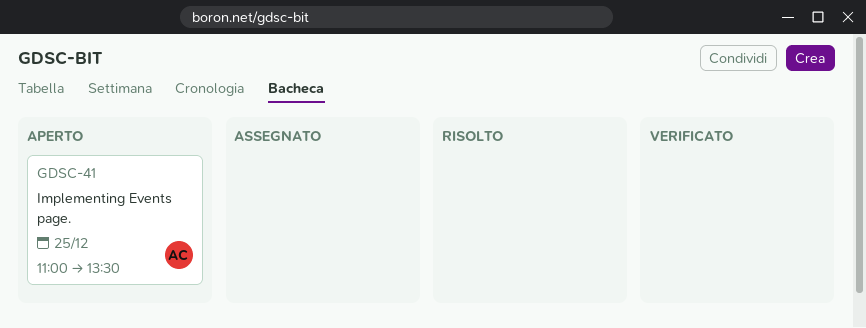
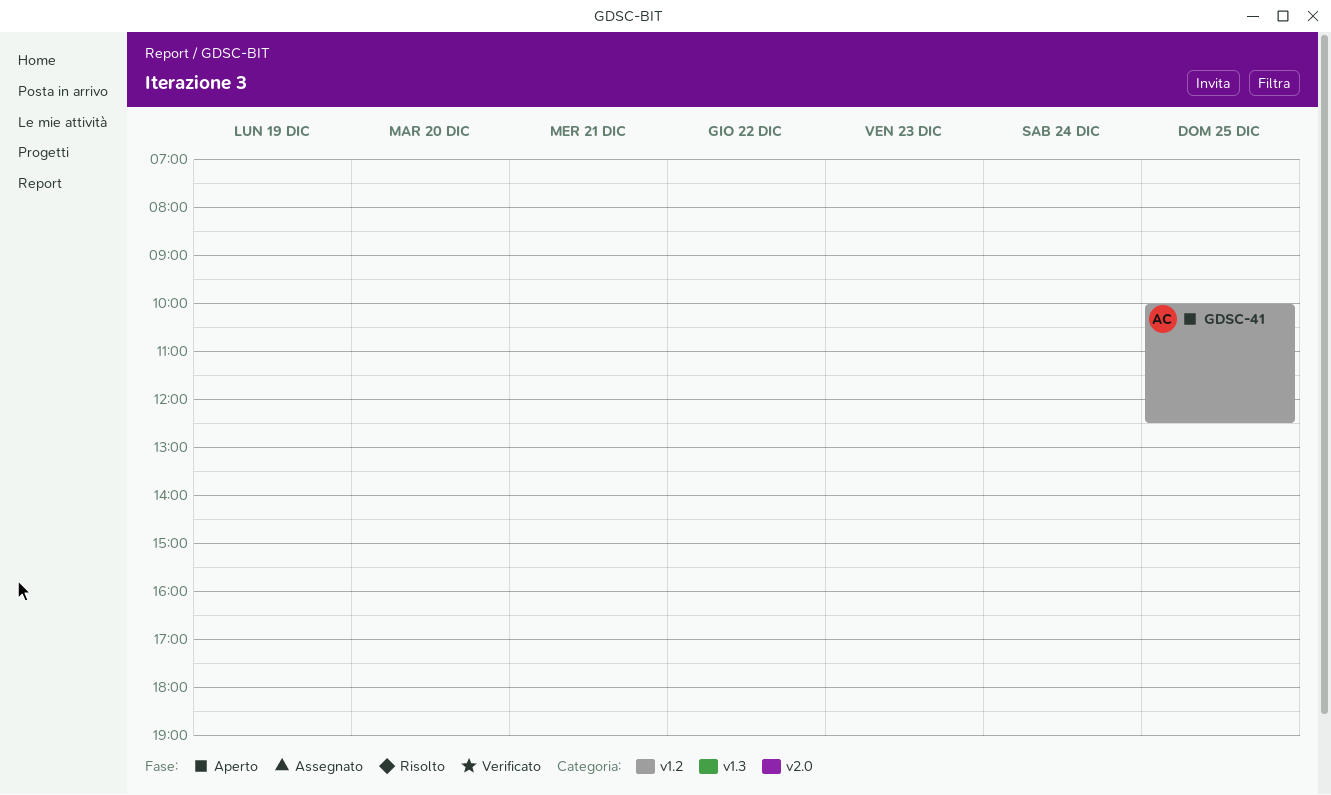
GDSC-41, begins: 11:00 -> 10:00
GDSC-41, ends: 13:30 -> 12:30

